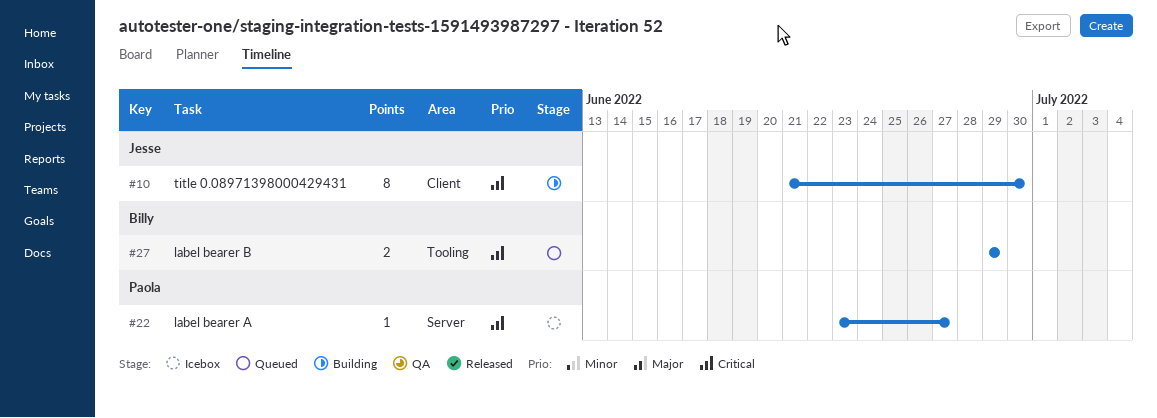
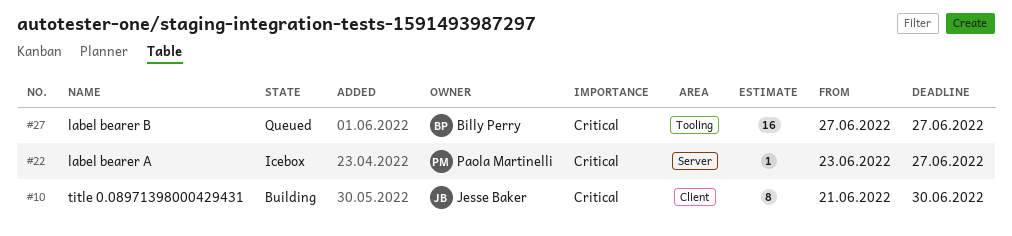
#27, estimate: 2 -> 16
#27, start: Jun 29 -> Jun 27
#27, due: Jun 29 -> Jun 27

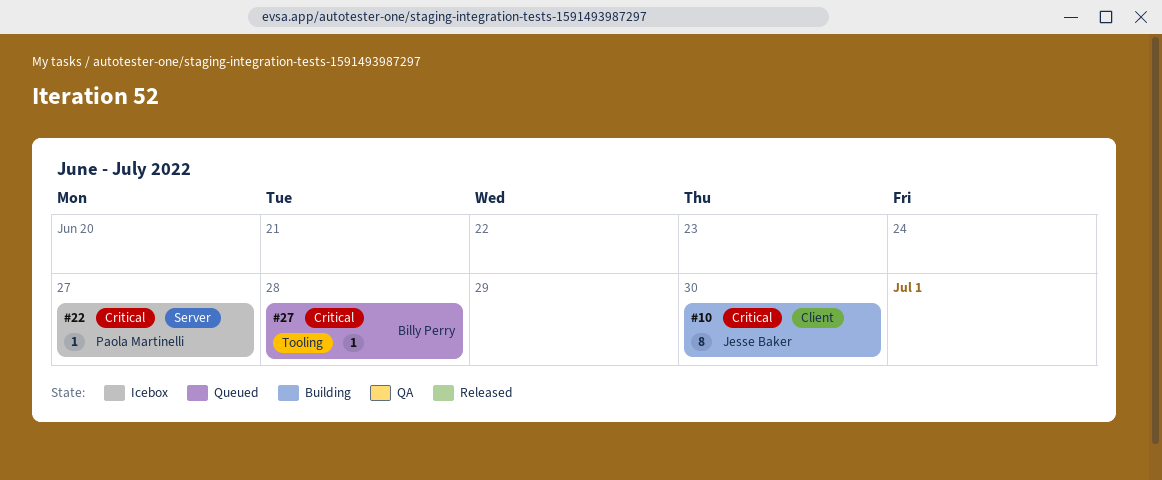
#27, estimate: 16 -> 1
#27, due: Jun 27 -> Jun 28

